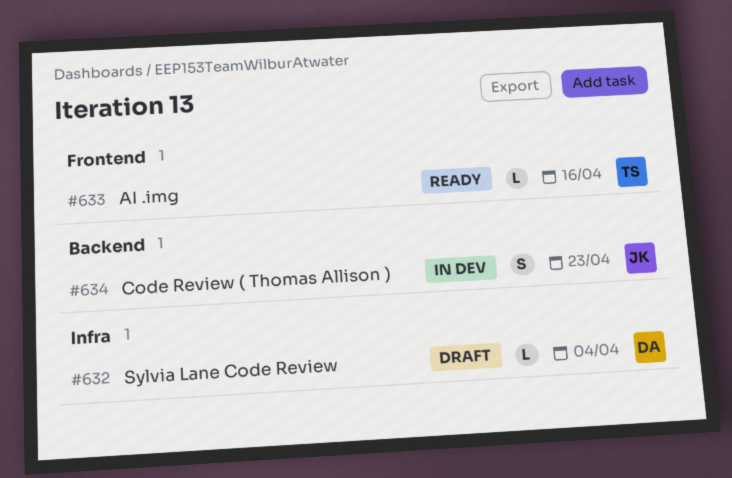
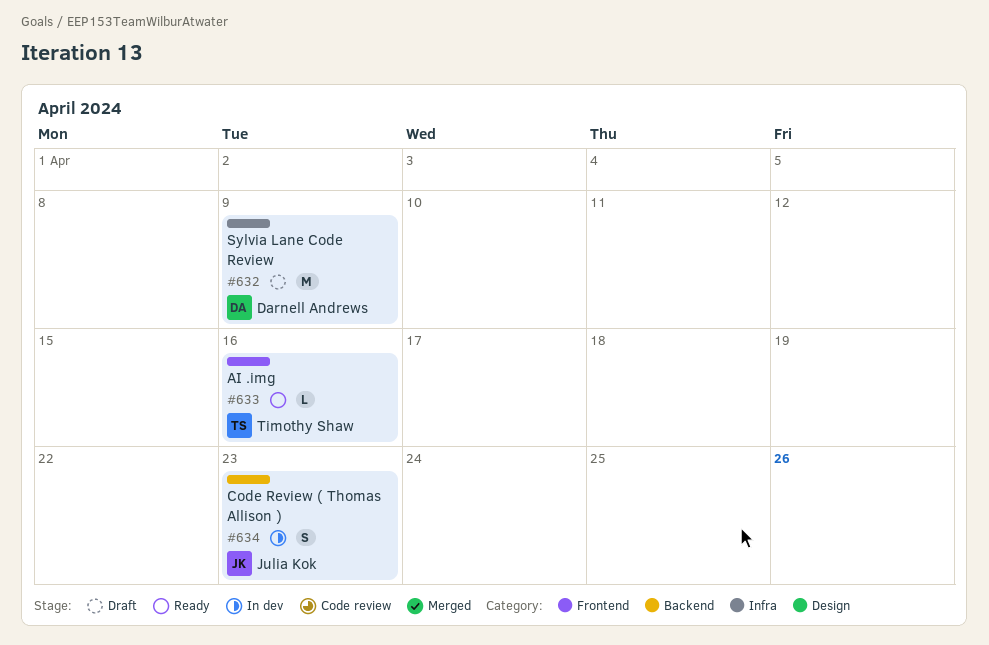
#632, estimate: L -> M
#632, due: Apr 4 -> Apr 9

